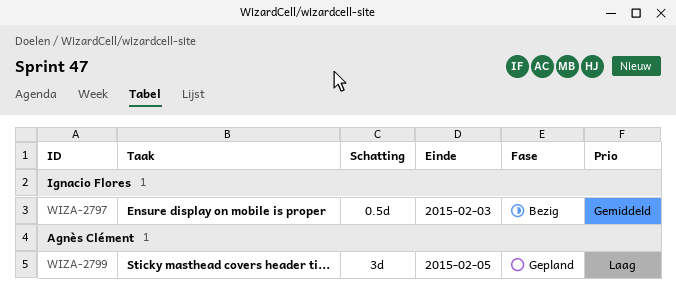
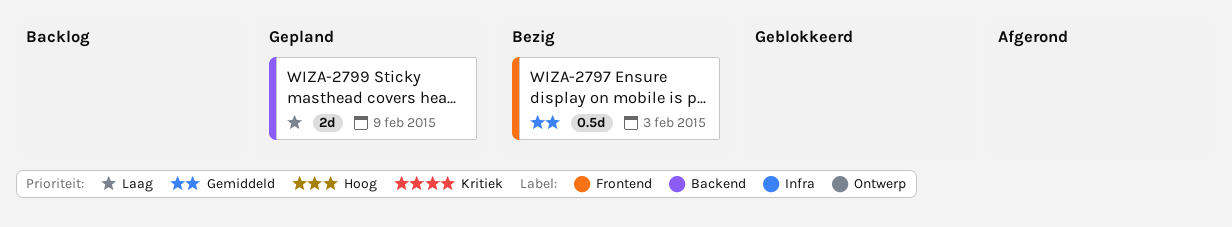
WIZA-2799, estimate: 3d -> 2d
WIZA-2799, due: Feb 5 -> Feb 9

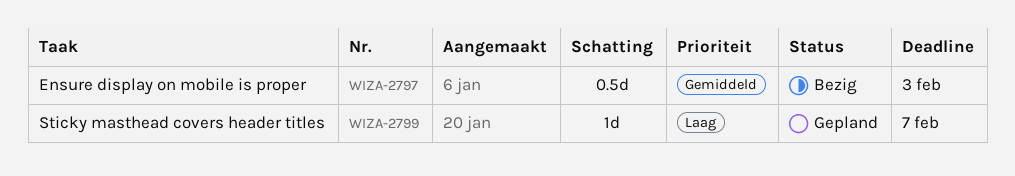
WIZA-2799, estimate: 2d -> 1d
WIZA-2799, due: Feb 9 -> Feb 7

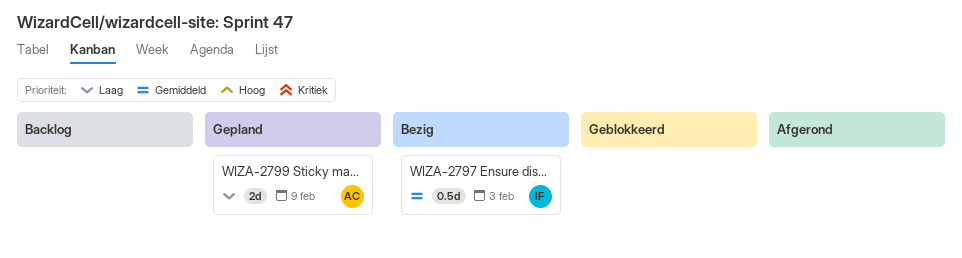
WIZA-2799, estimate: 1d -> 2d
WIZA-2799, due: Feb 7 -> Feb 9

